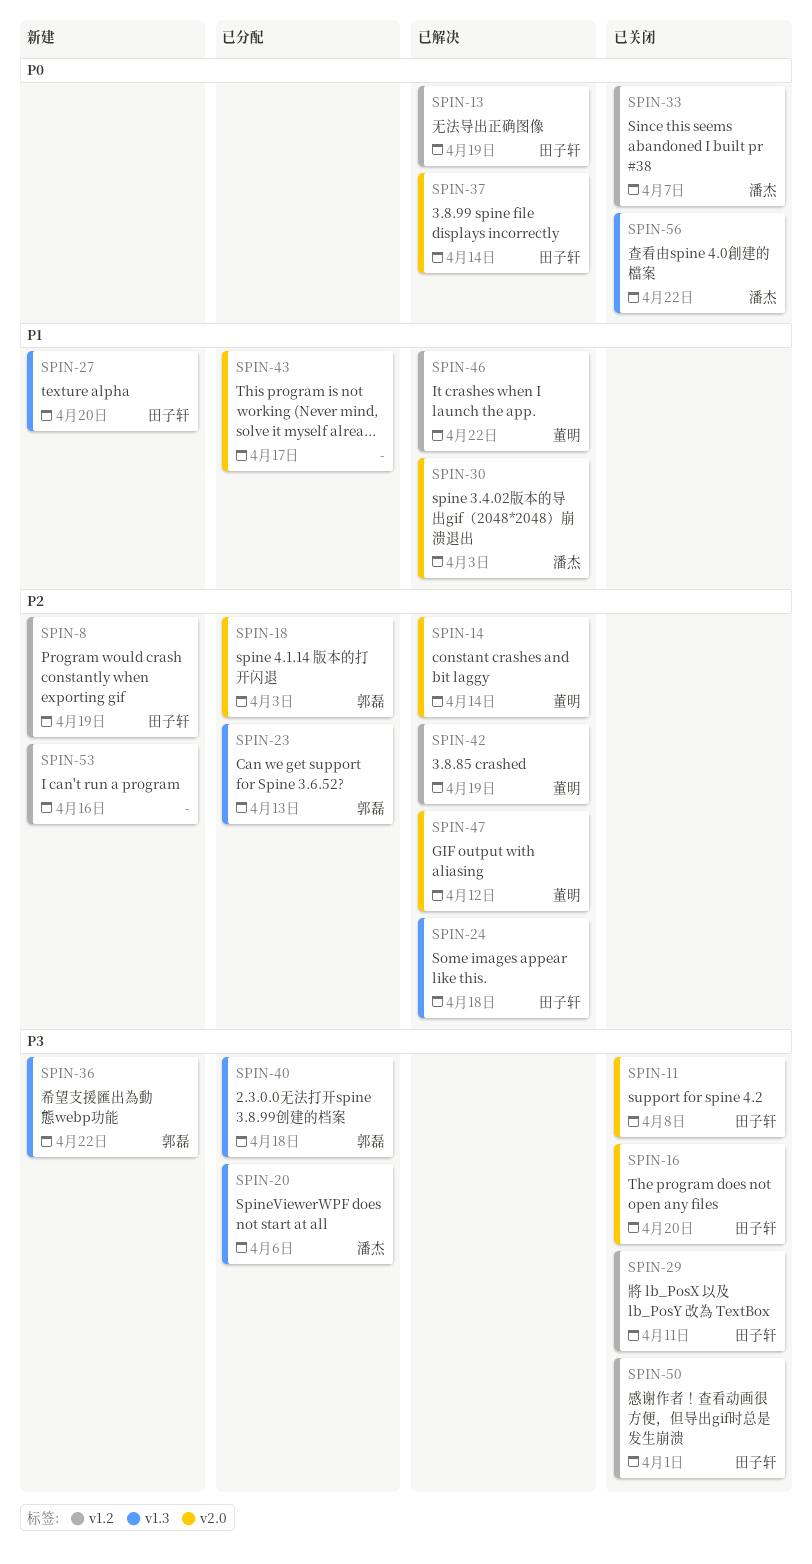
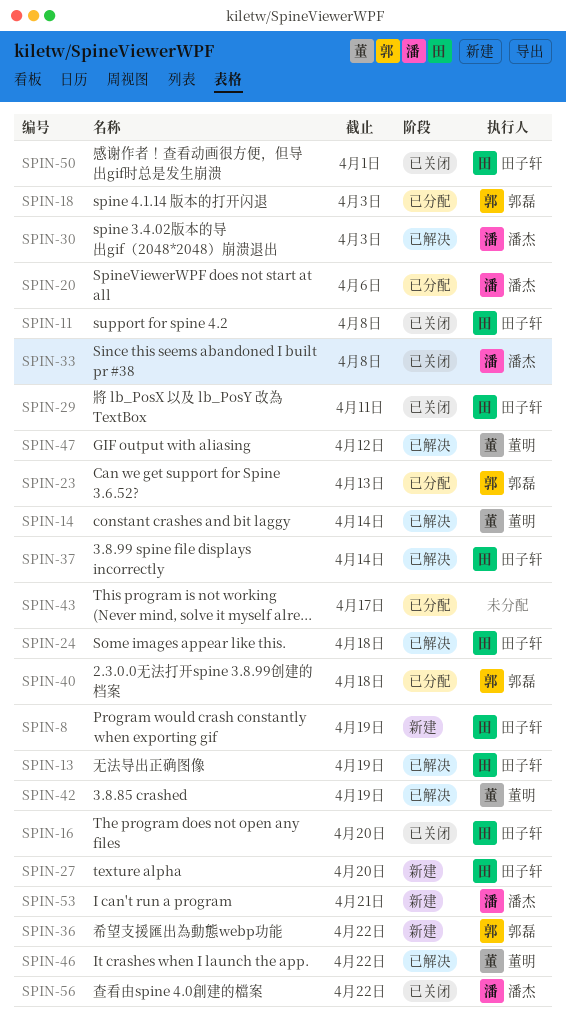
SPIN-33, due: Apr 7 -> Apr 8
SPIN-53, owner: none -> 潘杰
SPIN-53, due: Apr 16 -> Apr 21

